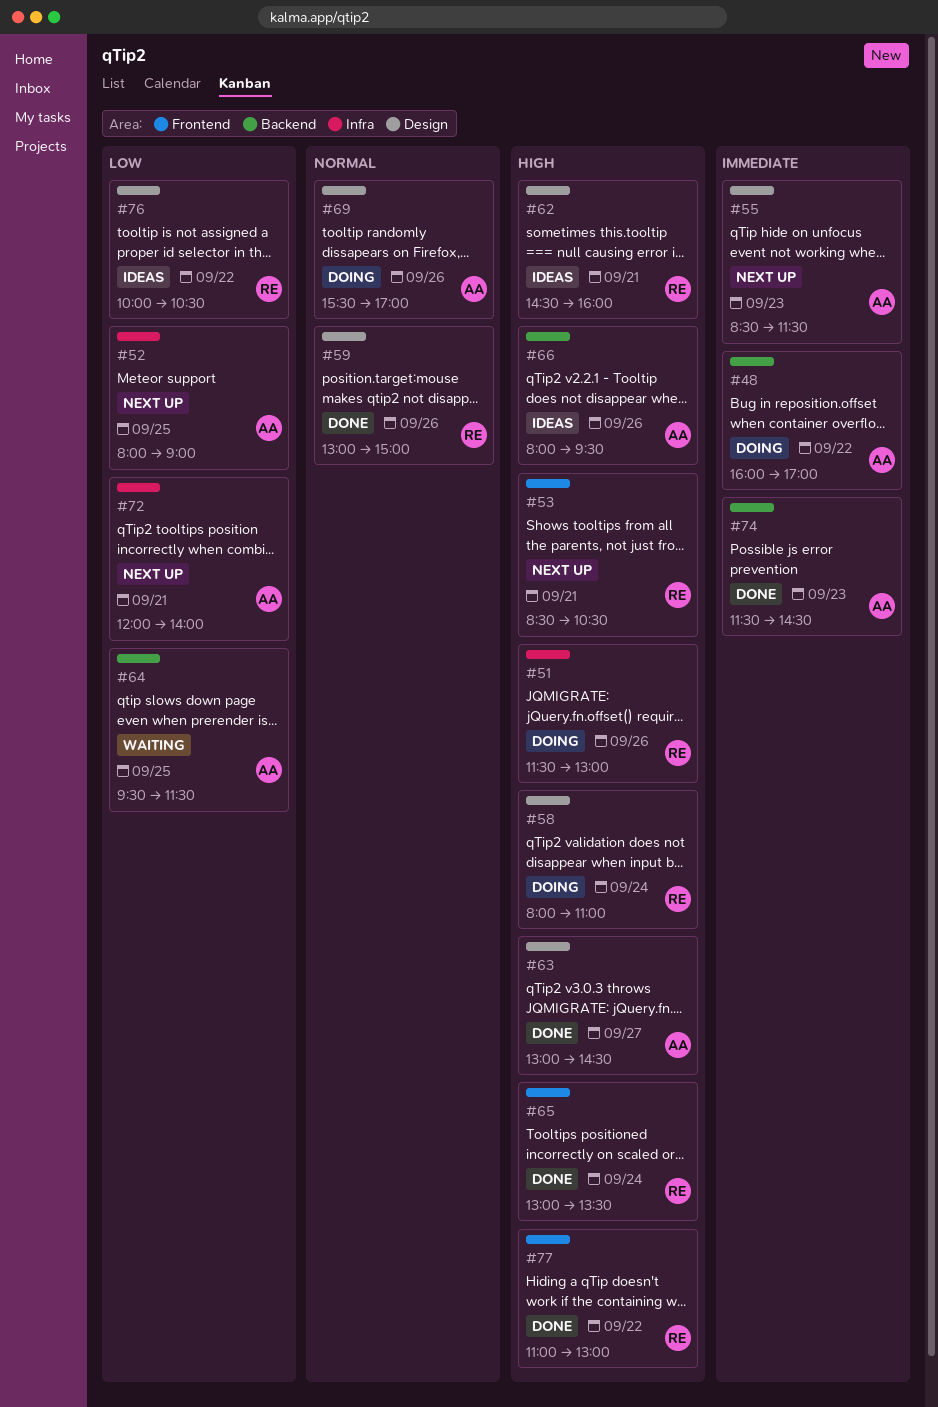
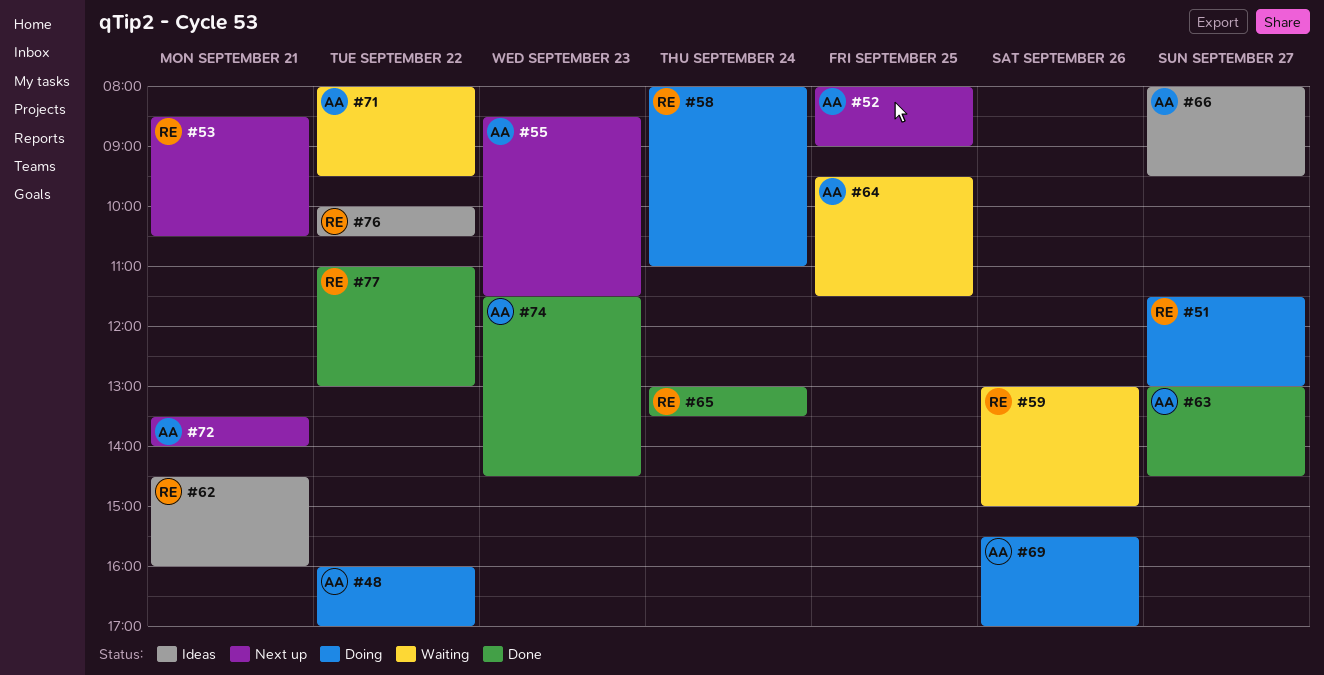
#51, day: Sep 26 -> Sep 27
#59, status: Done -> Waiting
#66, day: Sep 26 -> Sep 27
#71: none -> present
#72, begins: 12:00 -> 13:30

